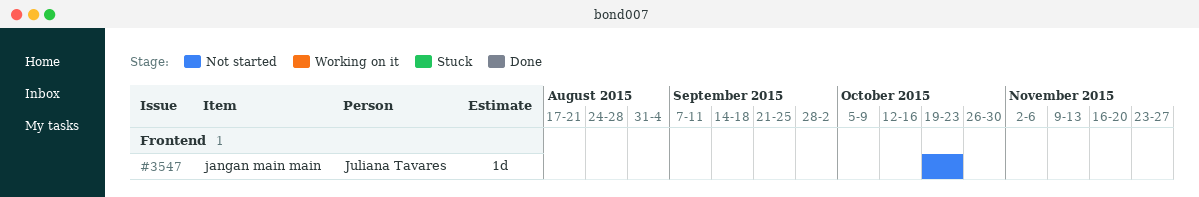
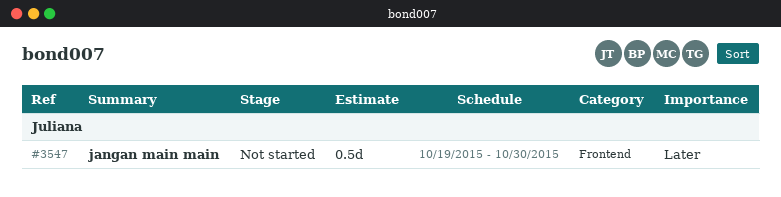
#3547, estimate: 1d -> 0.5d
#3547, due: Oct 23 -> Oct 30

